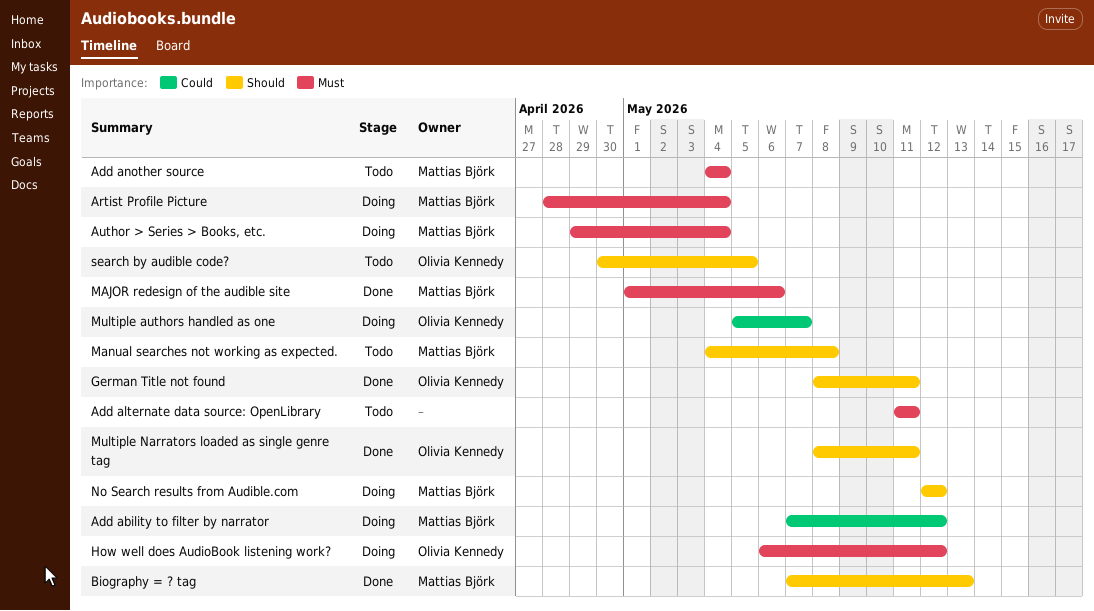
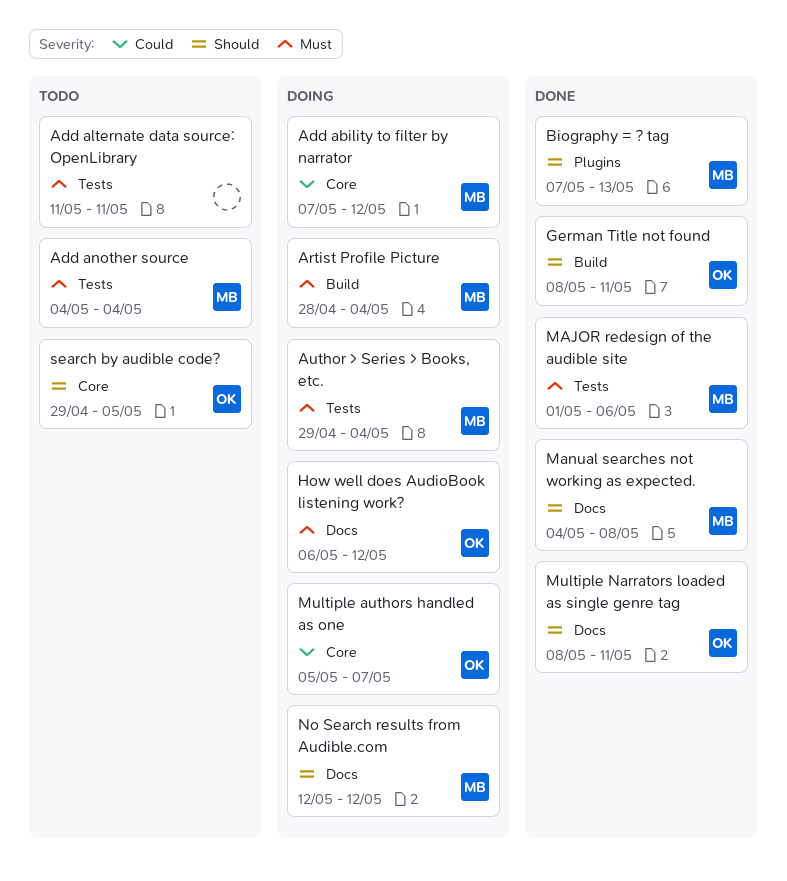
Manual searches not working as expected., status: Todo -> Done
search by audible code?, start: Apr 30 -> Apr 29

